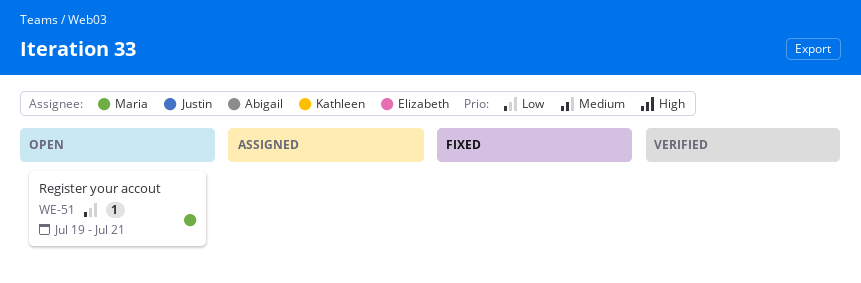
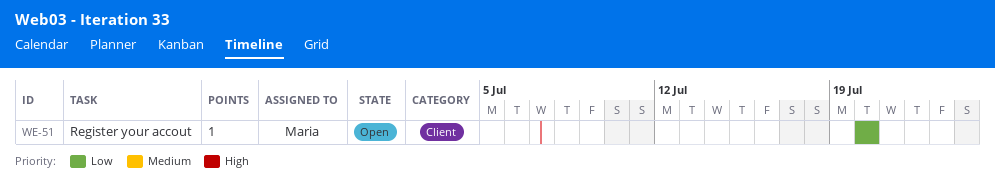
WE-51, start: Jul 19 -> Jul 20
WE-51, due: Jul 21 -> Jul 20

